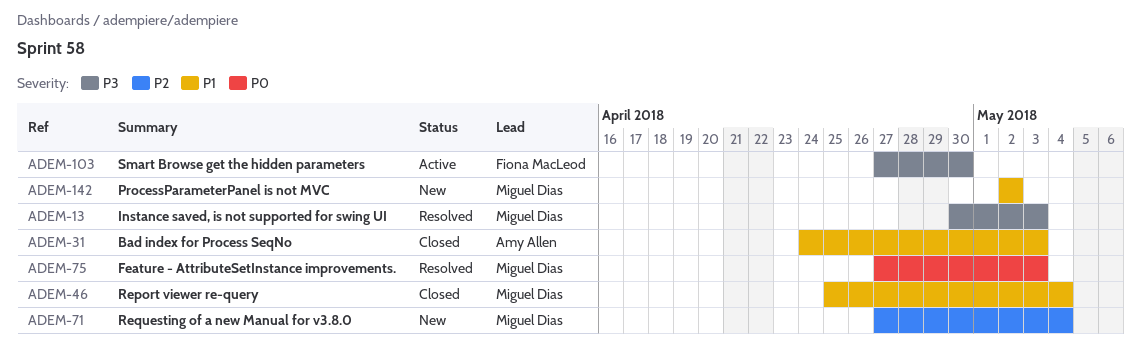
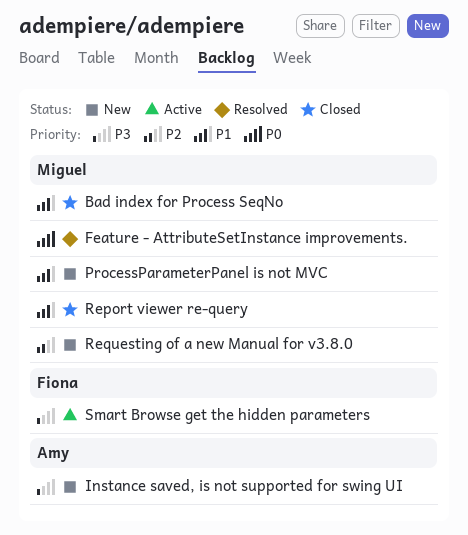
Bad index for Process SeqNo, owner: Amy Allen -> Miguel Dias
Instance saved, is not supported for swing UI, status: Resolved -> New
Instance saved, is not supported for swing UI, owner: Miguel Dias -> Amy Allen

